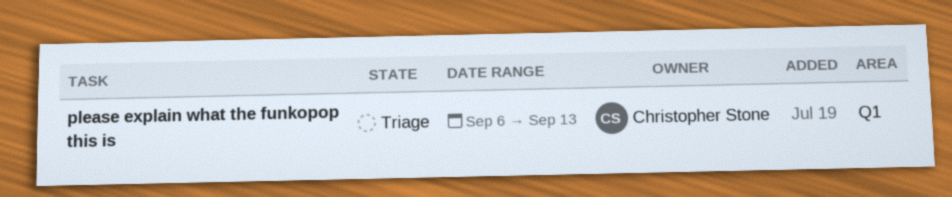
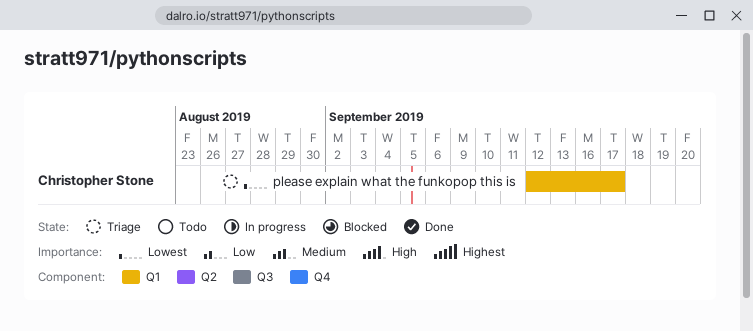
please explain what the funkopop this is, start: Sep 6 -> Sep 12
please explain what the funkopop this is, due: Sep 13 -> Sep 17

